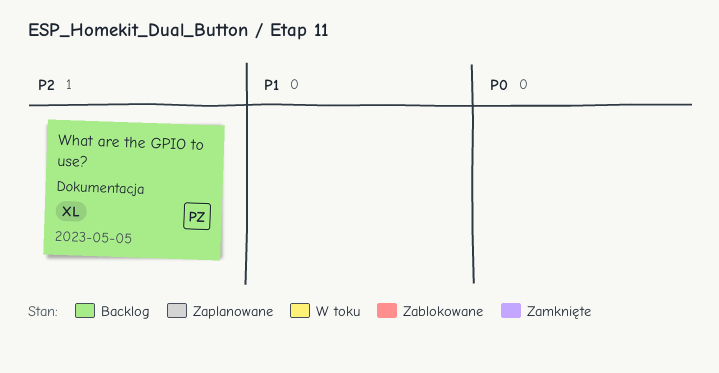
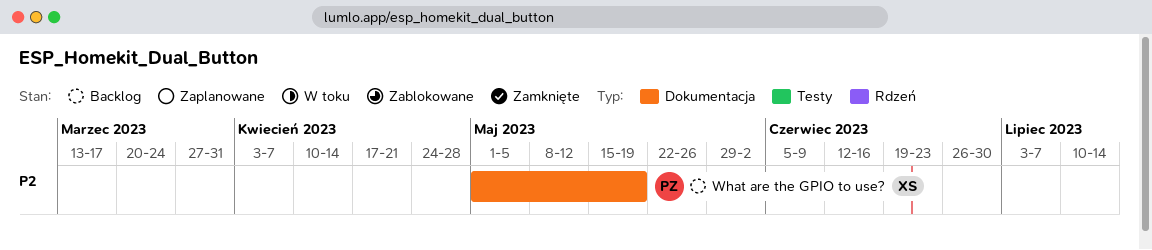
What are the GPIO to use?, estimate: XL -> XS
What are the GPIO to use?, due: May 5 -> May 19

